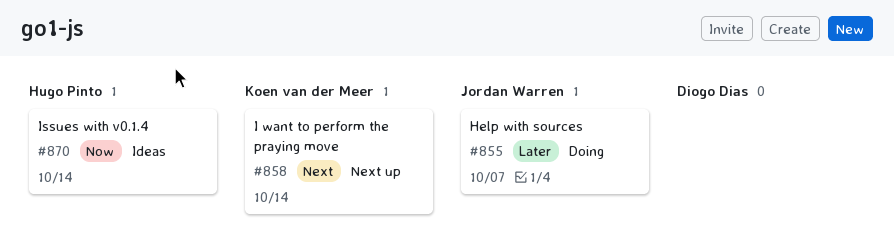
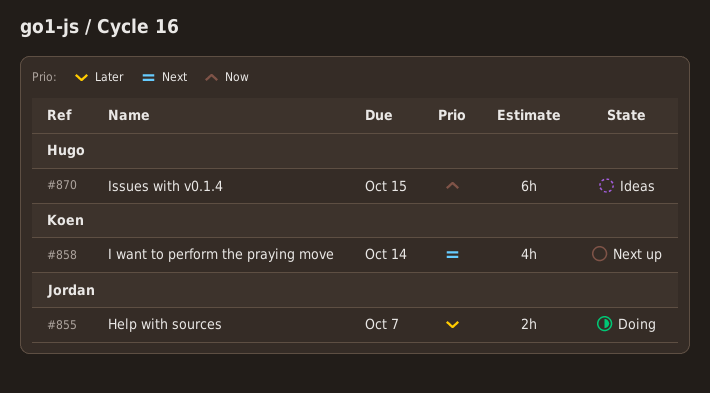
#870, due: Oct 14 -> Oct 15

